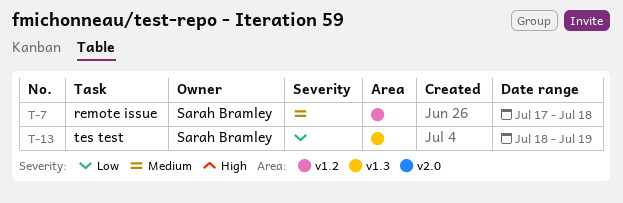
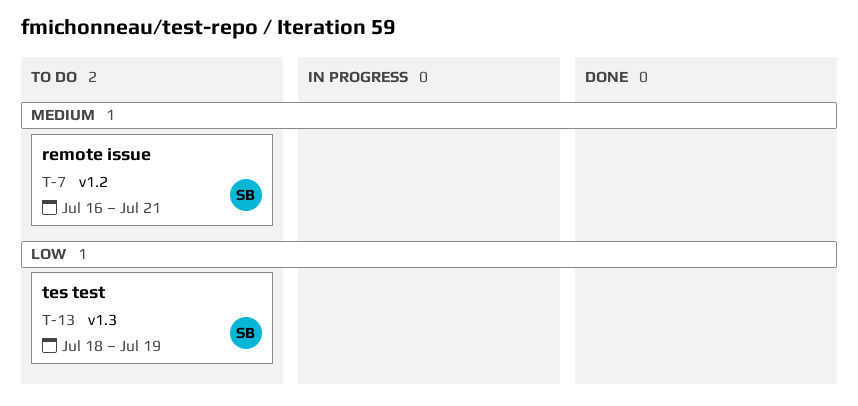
T-7, start: Jul 17 -> Jul 16
T-7, due: Jul 18 -> Jul 21

